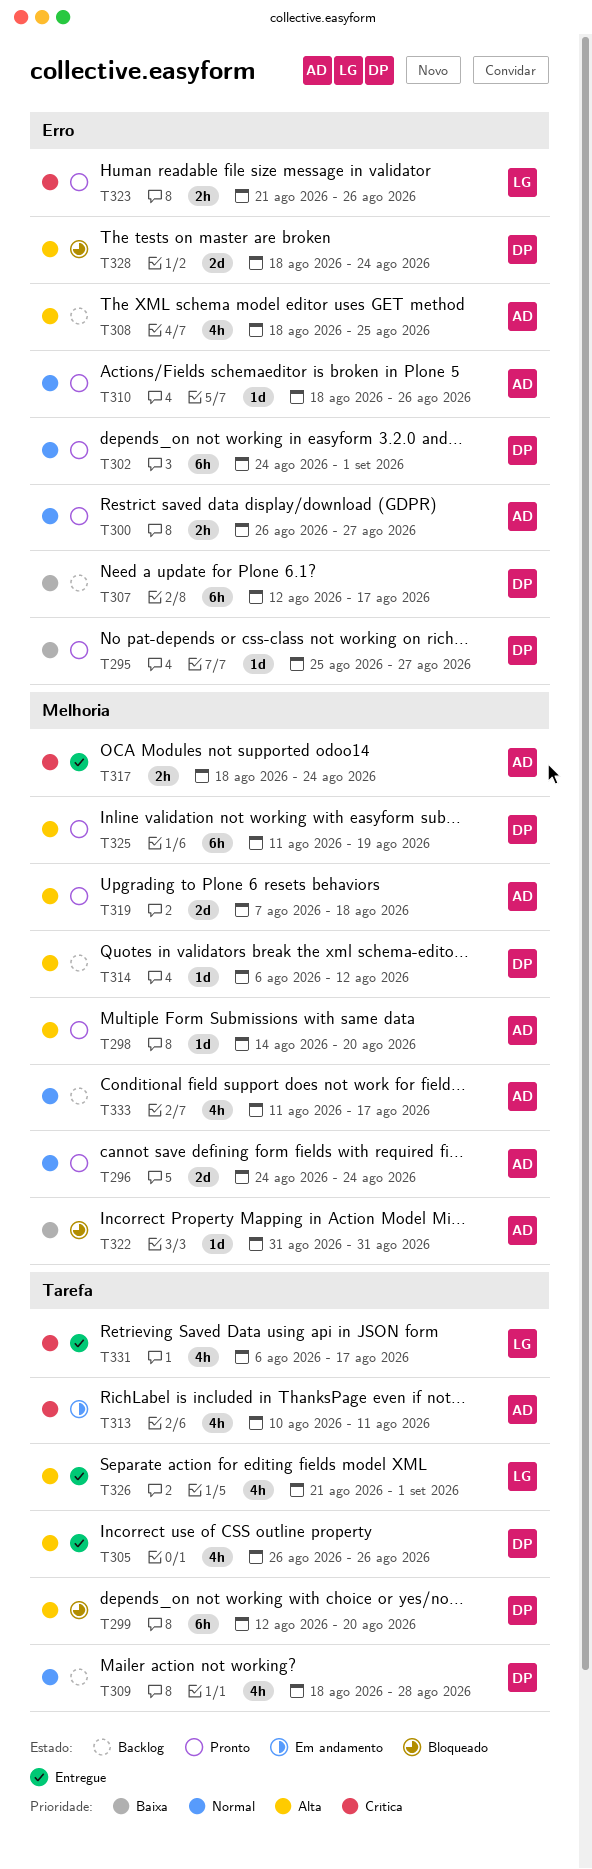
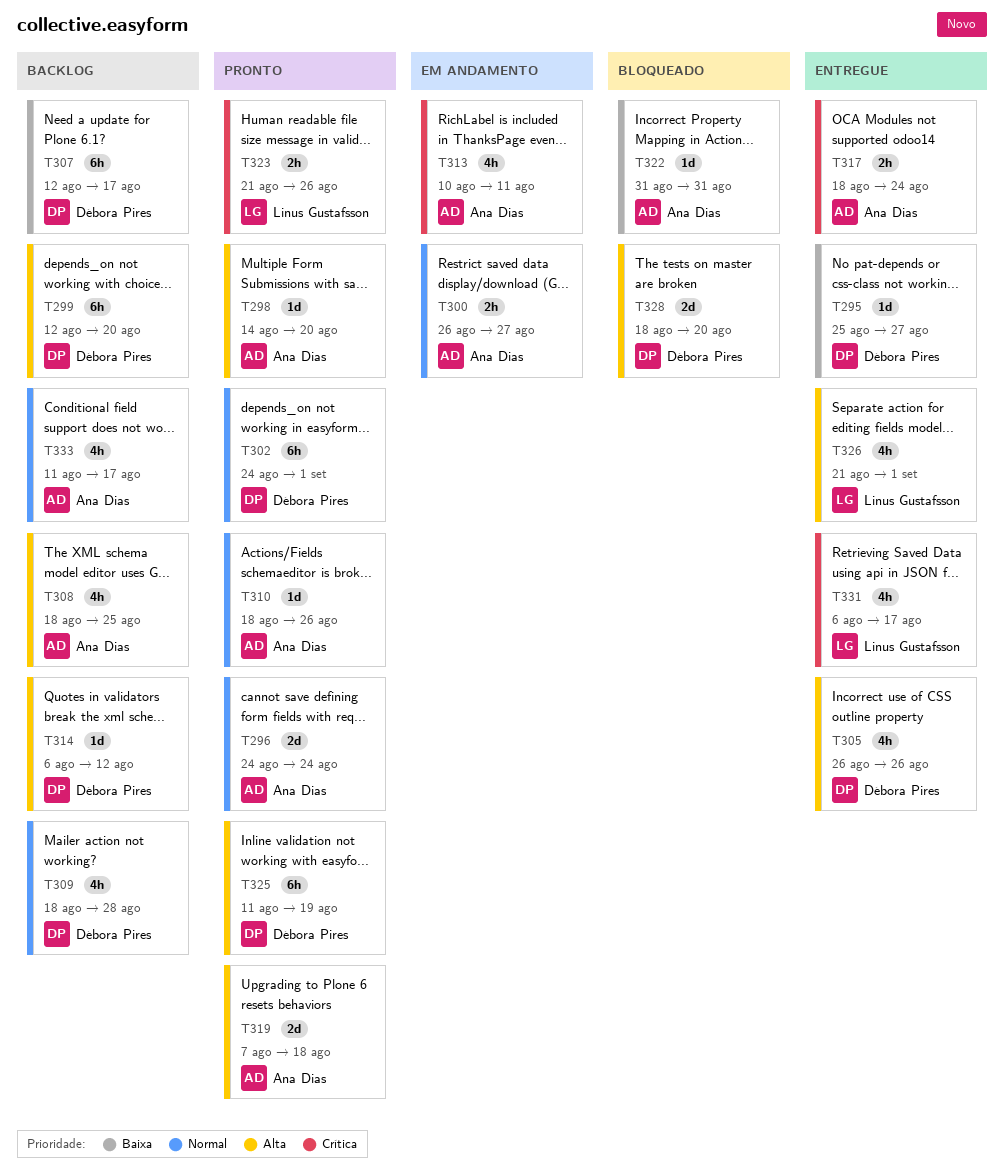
T295, status: Pronto -> Entregue
T299, status: Bloqueado -> Backlog
T300, status: Pronto -> Em andamento
T328, due: Aug 24 -> Aug 20

